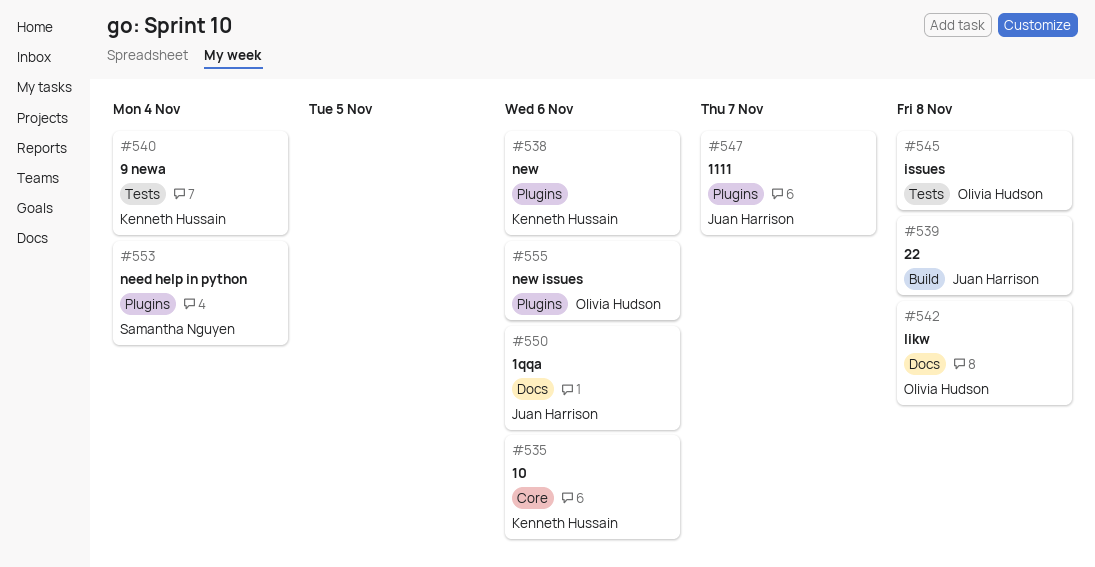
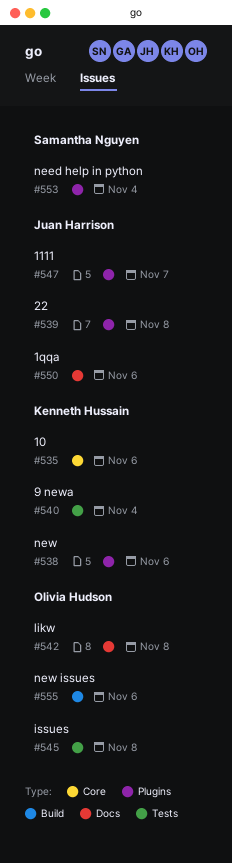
#539, label: Build -> Plugins
#555, label: Plugins -> Build

